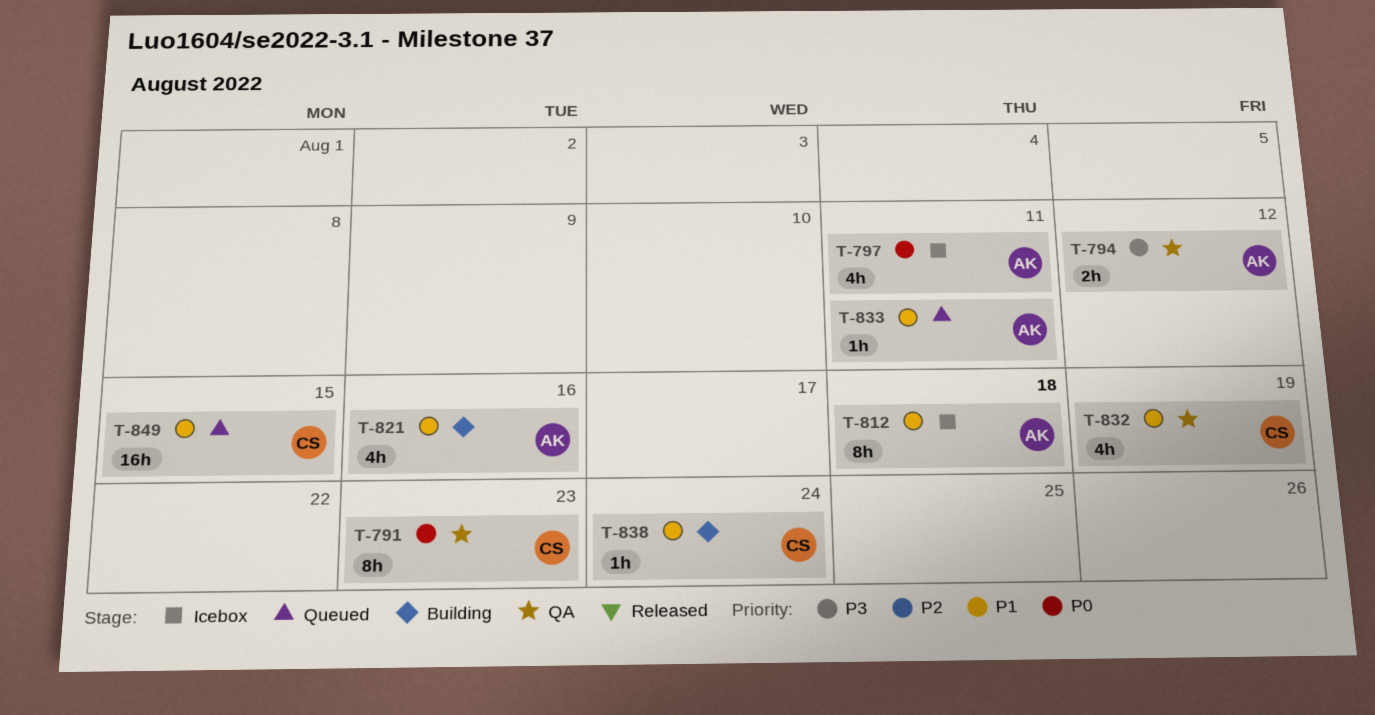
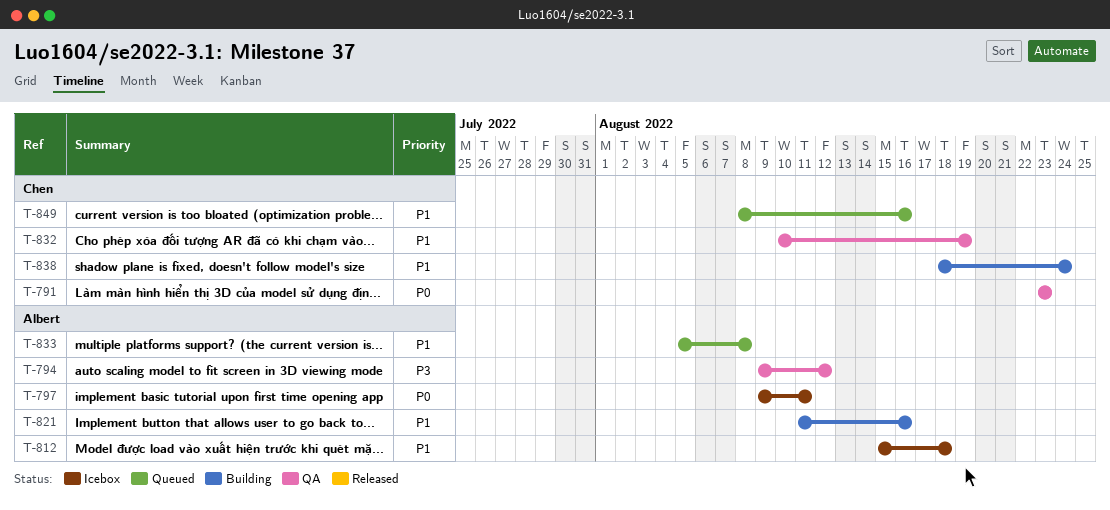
T-833, due: Aug 11 -> Aug 8
T-849, due: Aug 15 -> Aug 16

